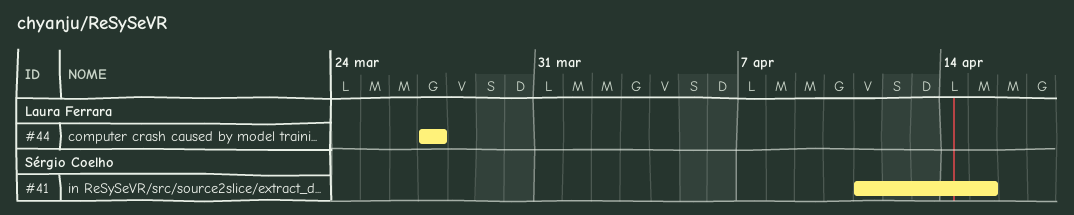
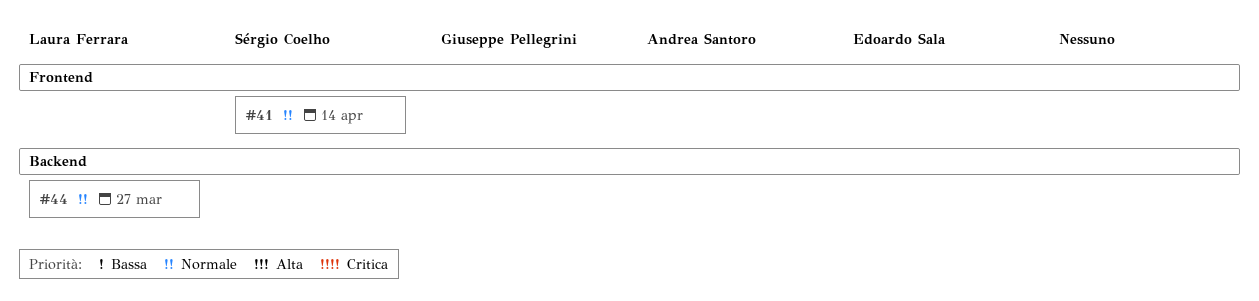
#41, due: Apr 15 -> Apr 14

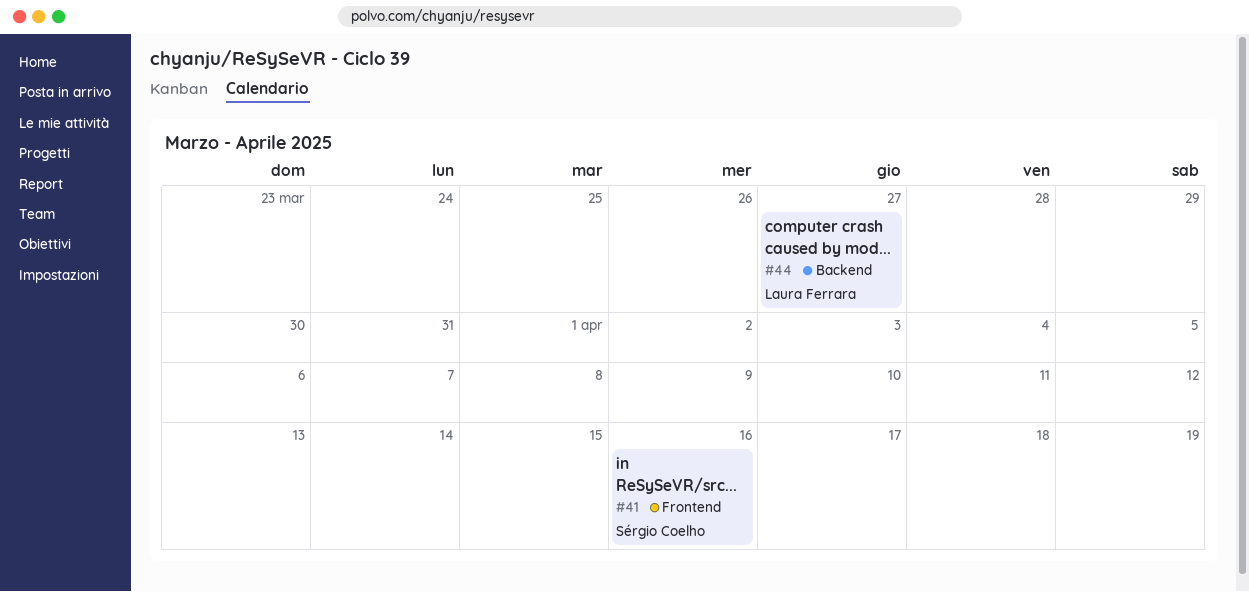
#41, due: Apr 14 -> Apr 16

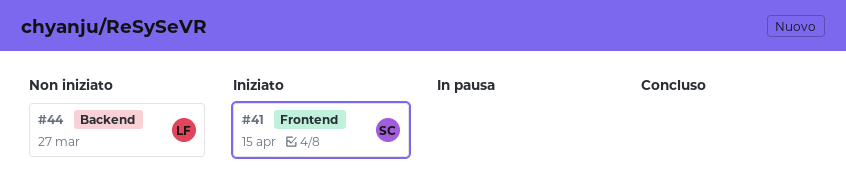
#41, due: Apr 16 -> Apr 15

